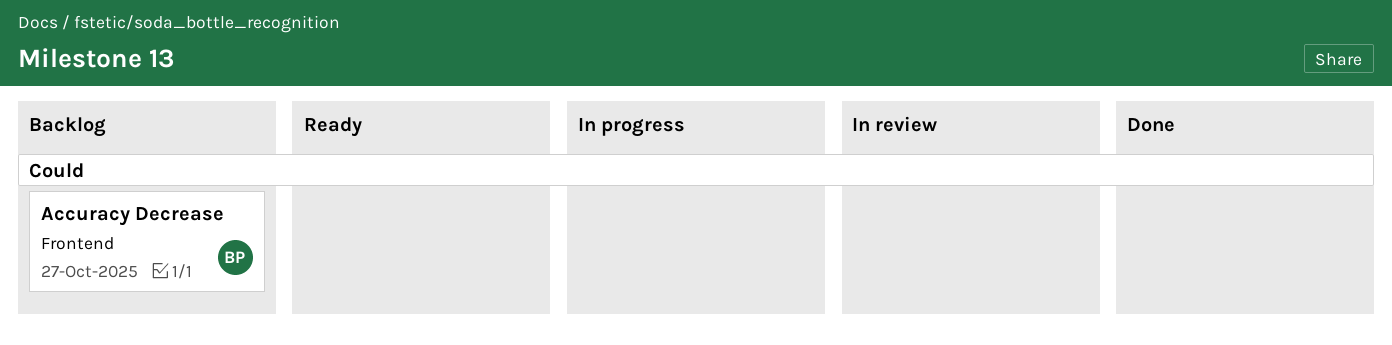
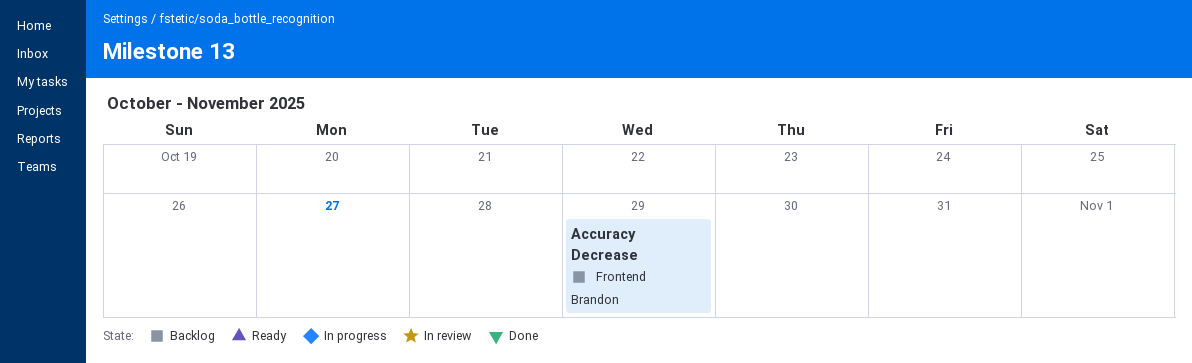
Accuracy Decrease, due: Oct 27 -> Oct 29

